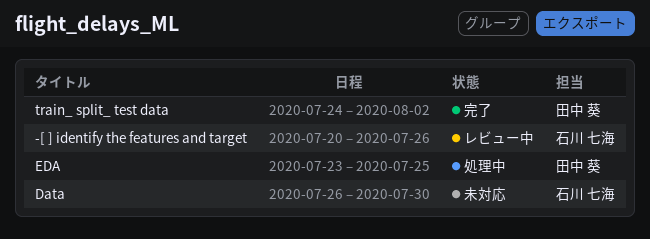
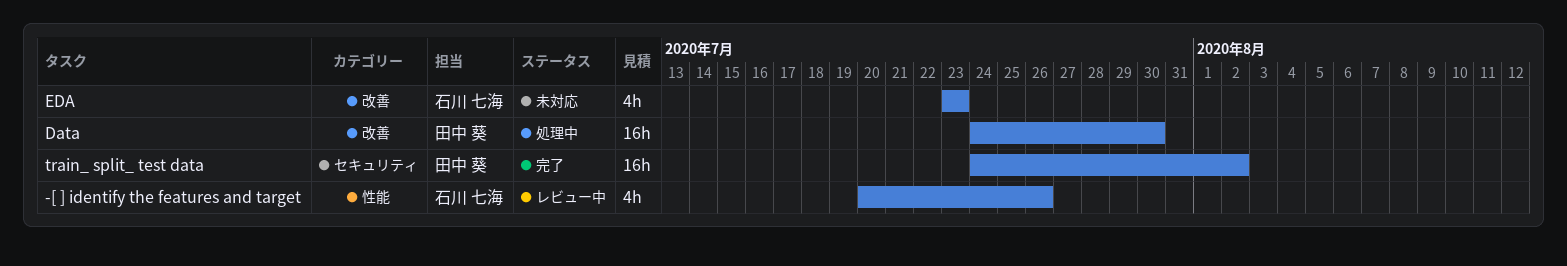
Data, status: 未対応 -> 処理中
Data, owner: 石川 七海 -> 田中 葵
Data, start: Jul 26 -> Jul 24
EDA, status: 処理中 -> 未対応
EDA, owner: 田中 葵 -> 石川 七海
EDA, due: Jul 25 -> Jul 23

